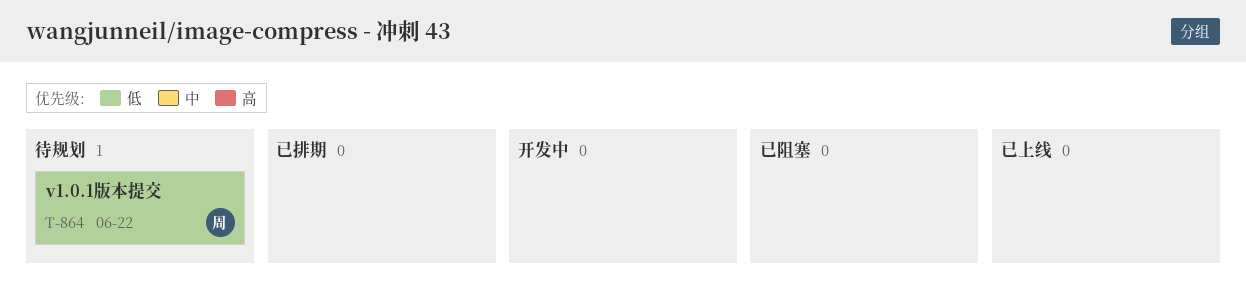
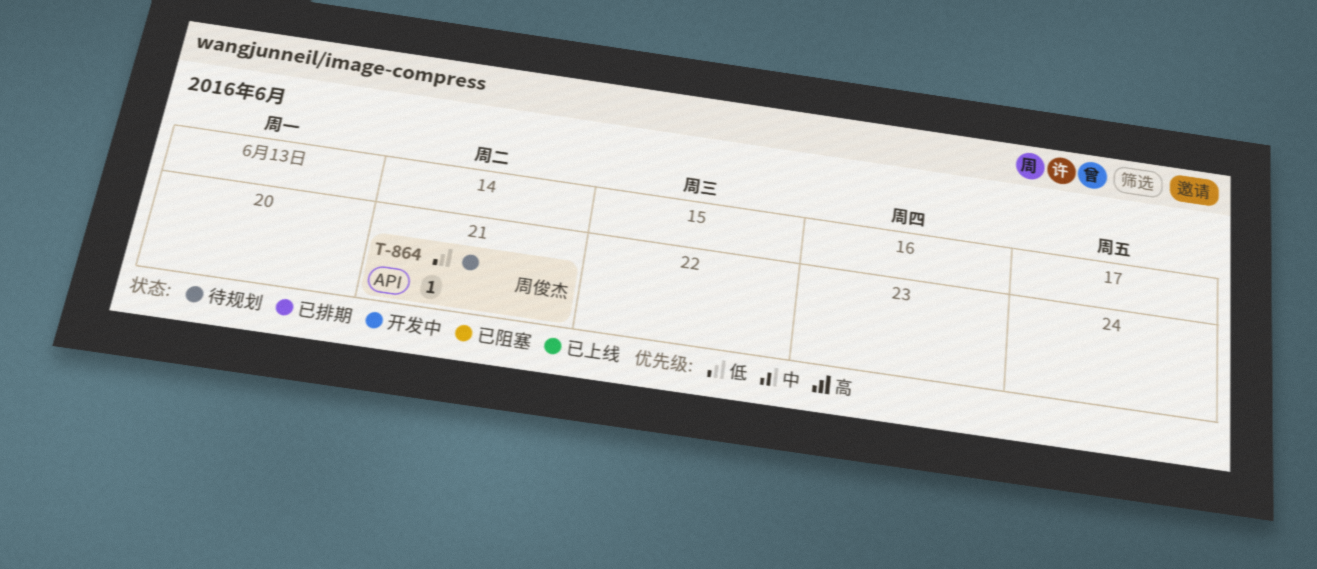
T-864, due: Jun 22 -> Jun 21

